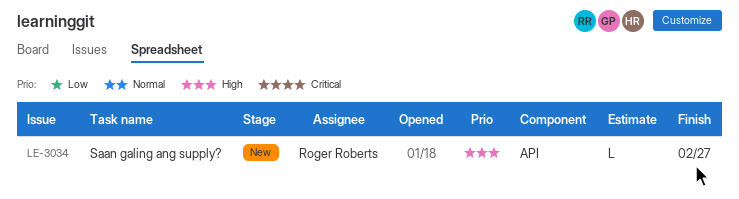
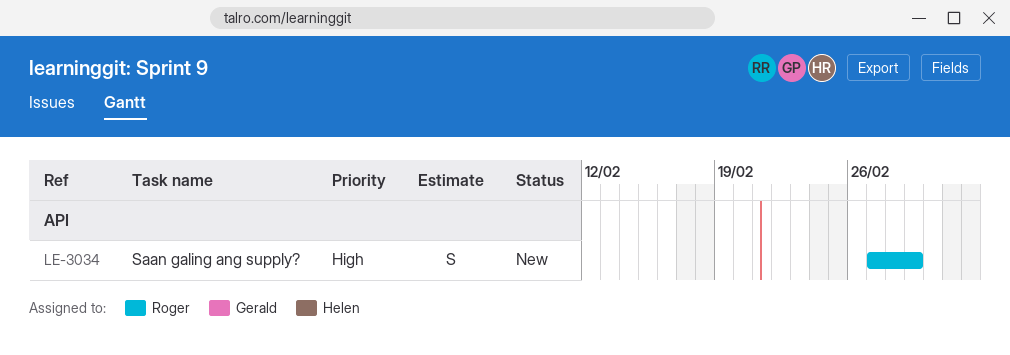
LE-3034, estimate: L -> S
LE-3034, due: Feb 27 -> Mar 1

